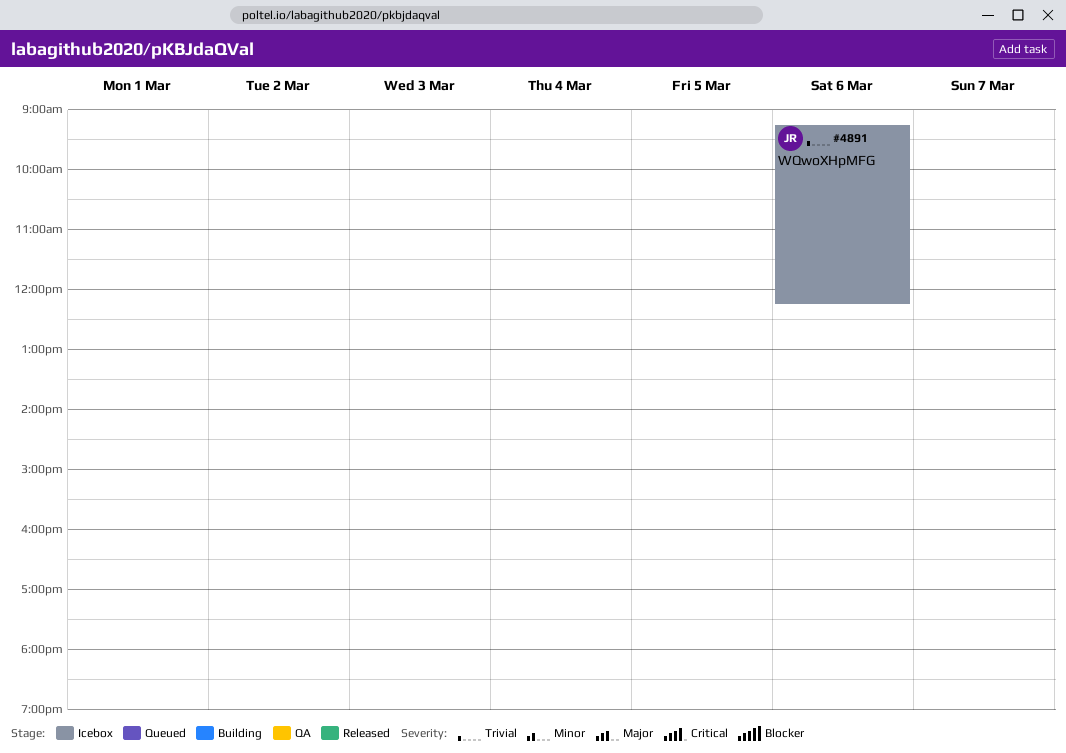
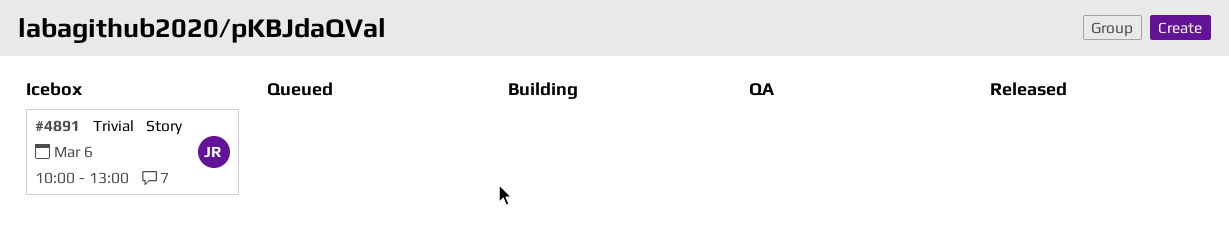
#4891, begins: 09:15 -> 10:00
#4891, ends: 12:15 -> 13:00

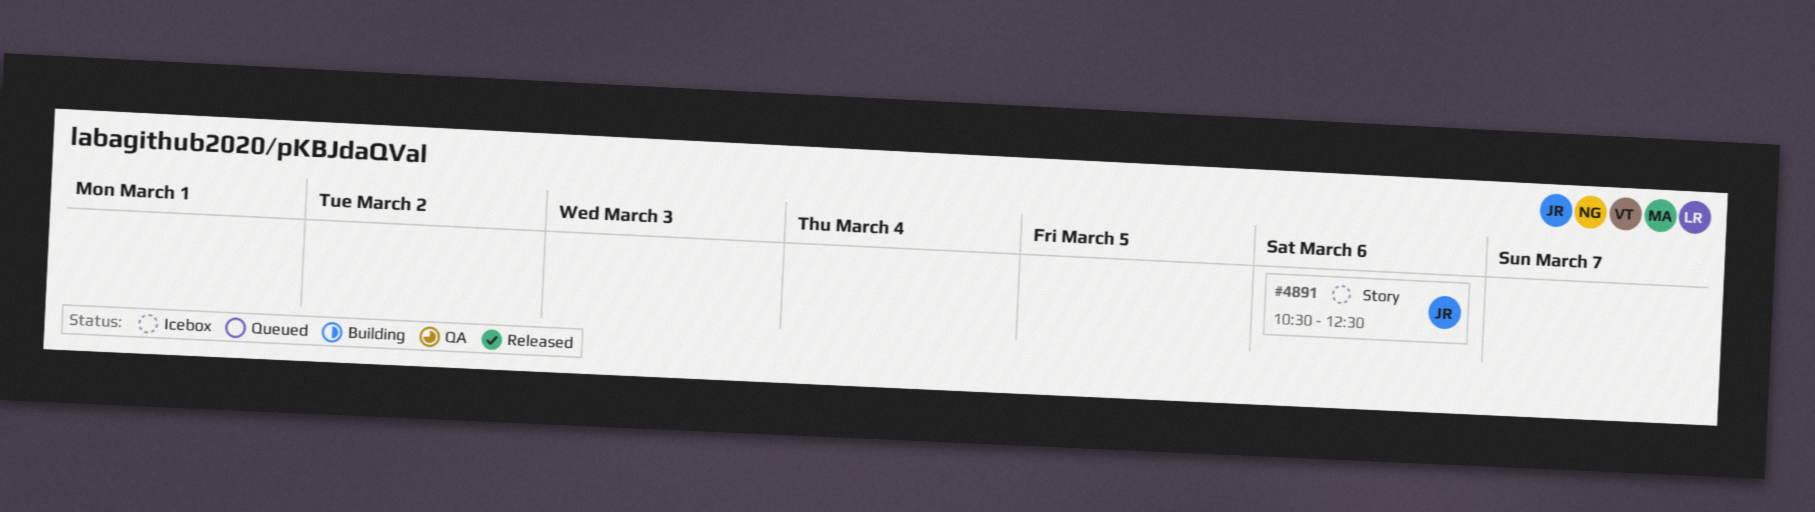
#4891, begins: 10:00 -> 10:30
#4891, ends: 13:00 -> 12:30

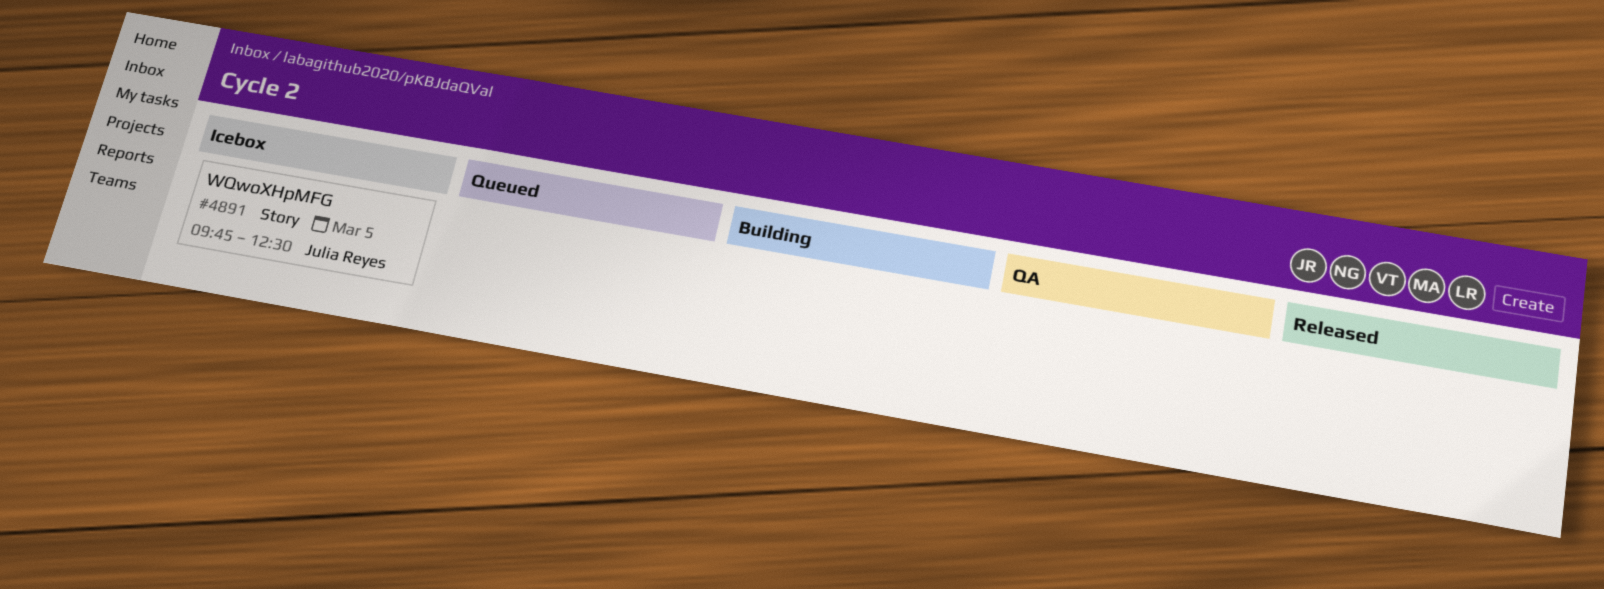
#4891, day: Mar 6 -> Mar 5
#4891, begins: 10:30 -> 09:45

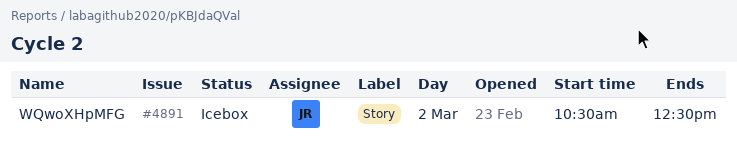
#4891, day: Mar 5 -> Mar 2
#4891, begins: 09:45 -> 10:30

